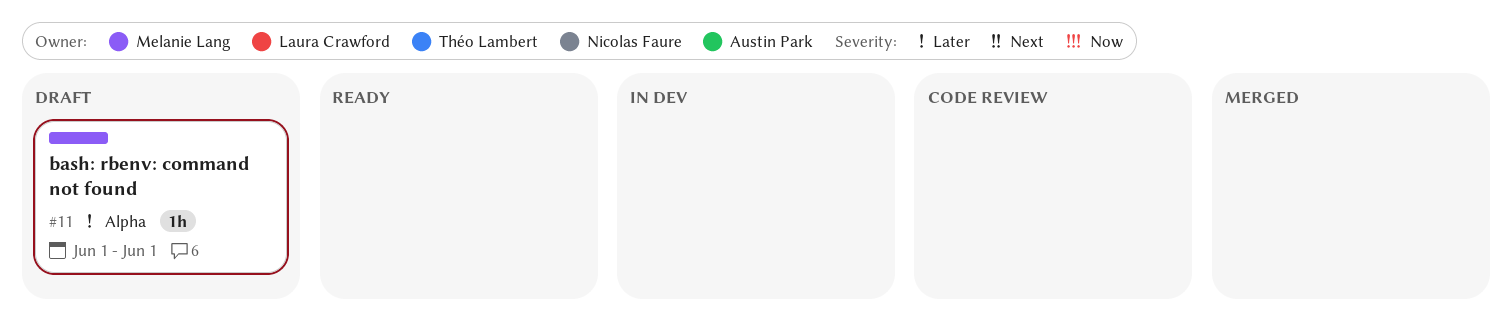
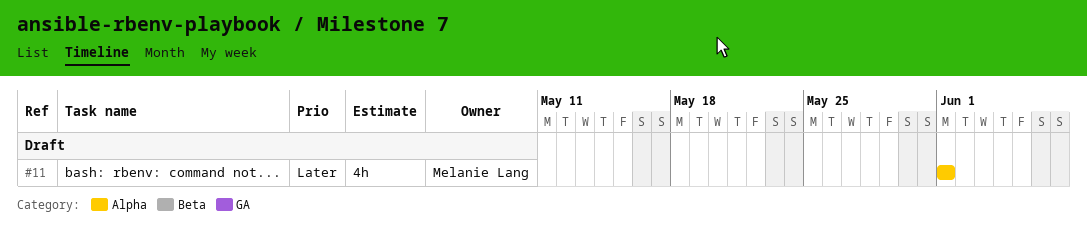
#11, estimate: 1h -> 4h

